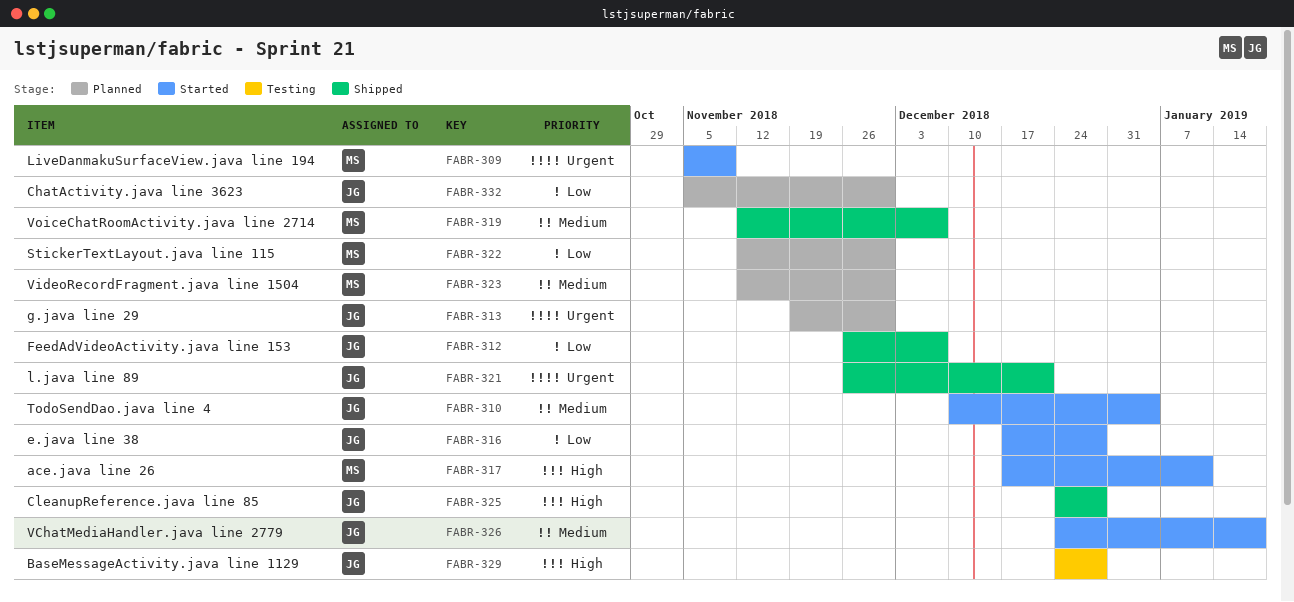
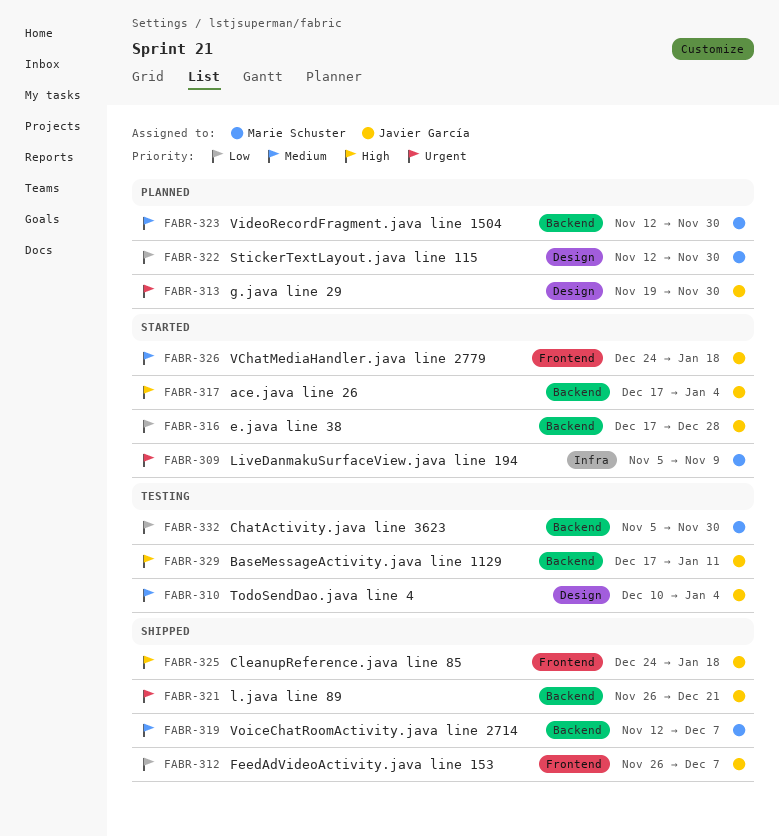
FABR-310, status: Started -> Testing
FABR-317, owner: Marie Schuster -> Javier García
FABR-317, due: Jan 11 -> Jan 4
FABR-325, due: Dec 28 -> Jan 18
FABR-329, start: Dec 24 -> Dec 17
FABR-329, due: Dec 28 -> Jan 11
FABR-332, status: Planned -> Testing
FABR-332, owner: Javier García -> Marie Schuster

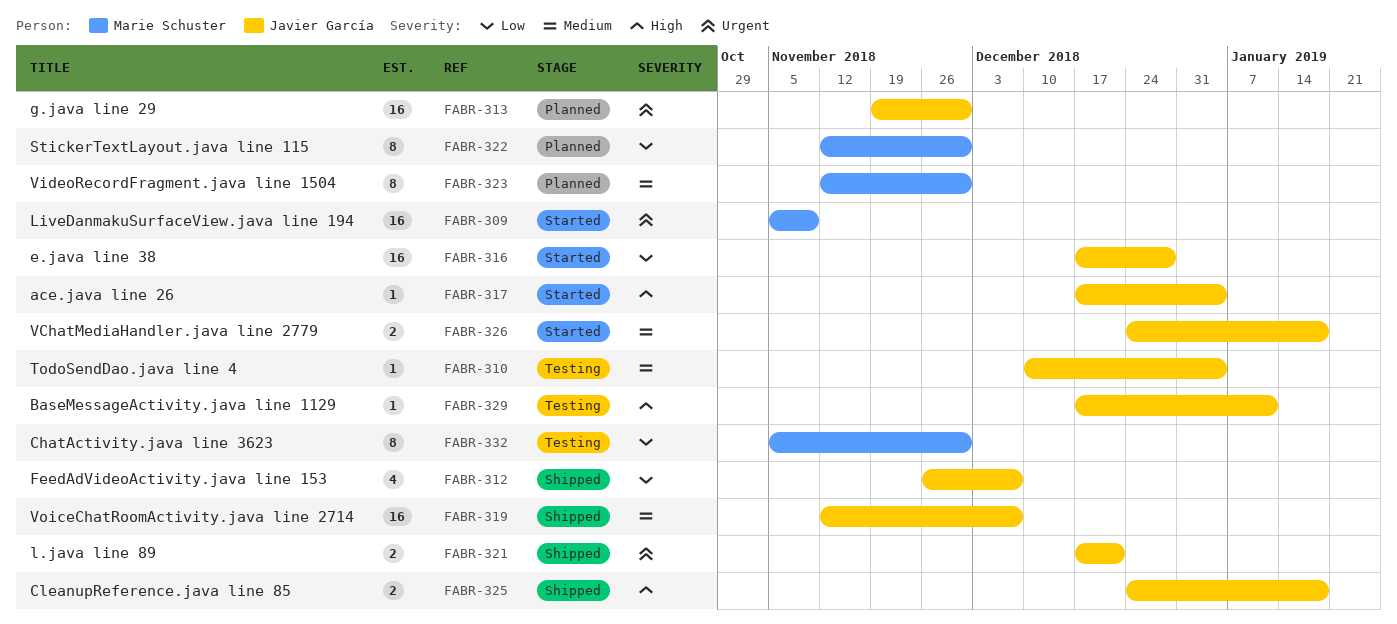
FABR-319, owner: Marie Schuster -> Javier García
FABR-321, start: Nov 26 -> Dec 17

